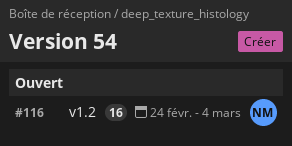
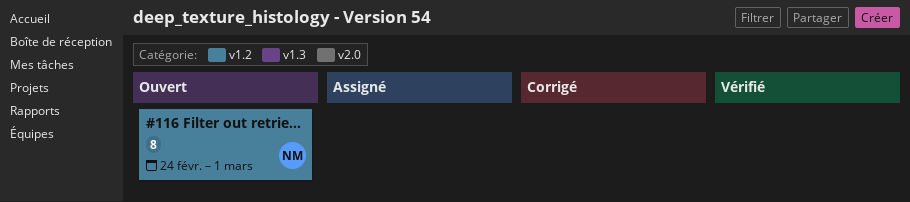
#116, estimate: 16 -> 8
#116, due: Mar 4 -> Mar 1

